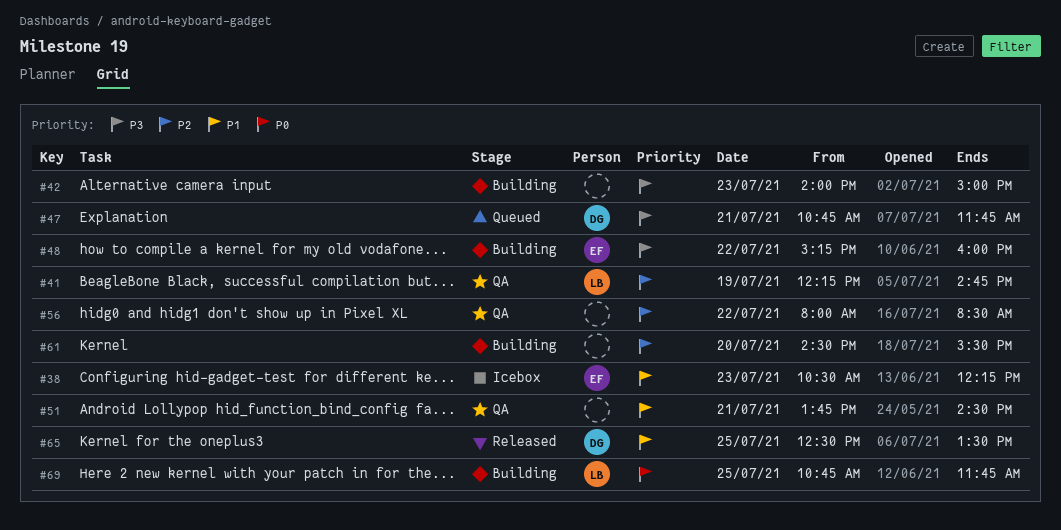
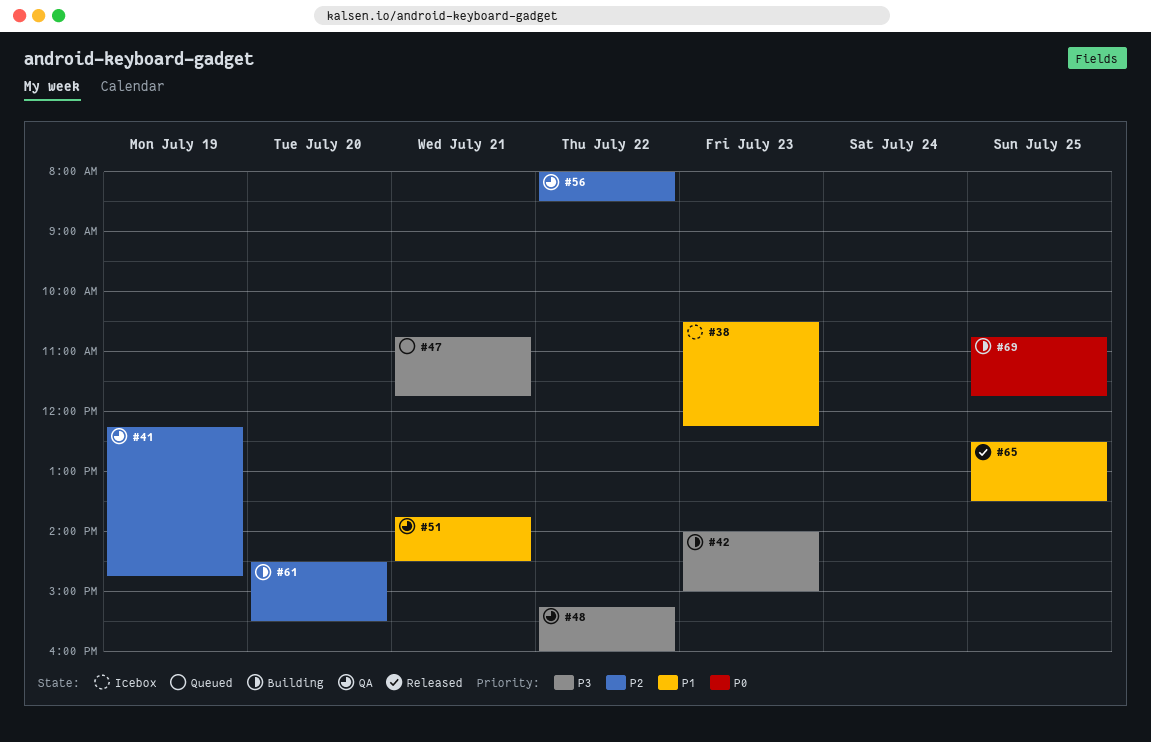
#48, status: Building -> QA

